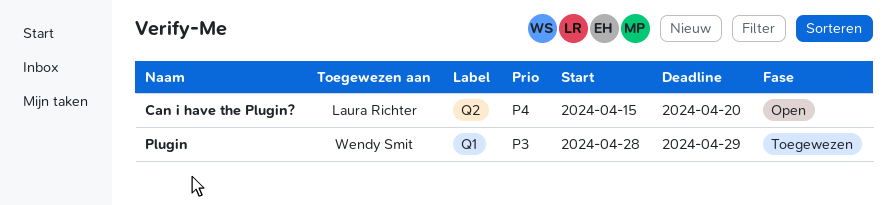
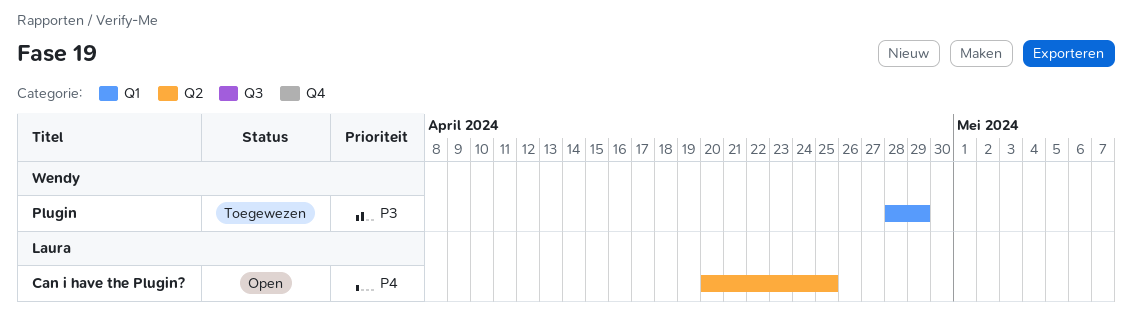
Can i have the Plugin?, start: Apr 15 -> Apr 20
Can i have the Plugin?, due: Apr 20 -> Apr 25

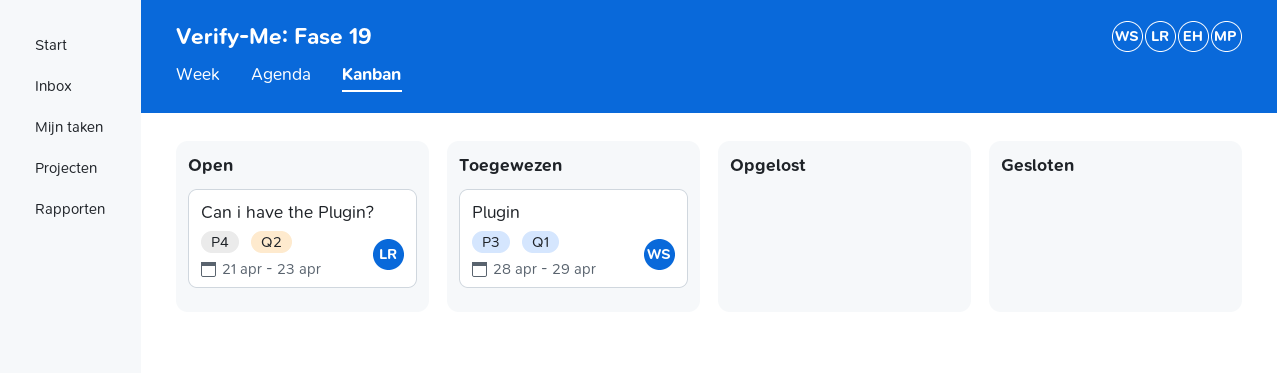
Can i have the Plugin?, start: Apr 20 -> Apr 21
Can i have the Plugin?, due: Apr 25 -> Apr 23

